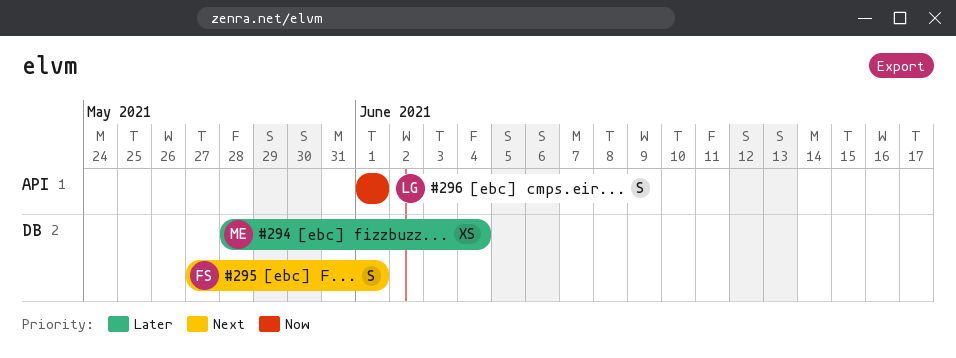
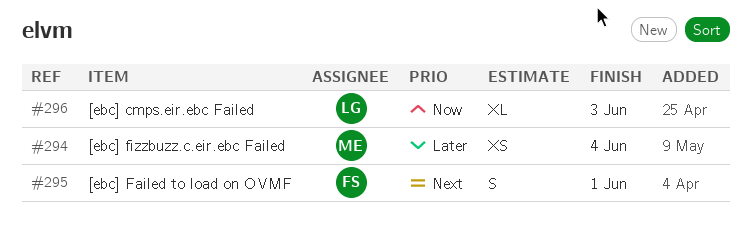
#296, estimate: S -> XL
#296, due: Jun 1 -> Jun 3

